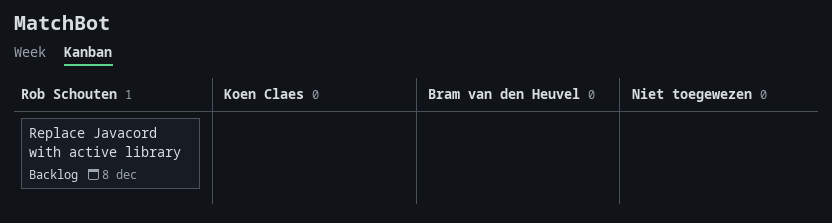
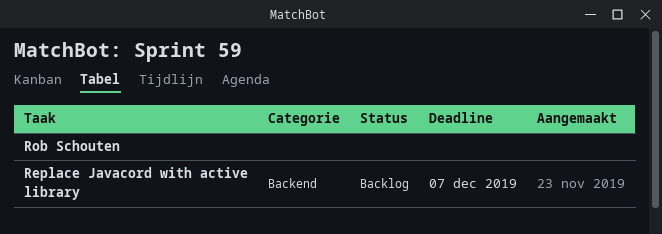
Replace Javacord with active library, due: Dec 8 -> Dec 7

